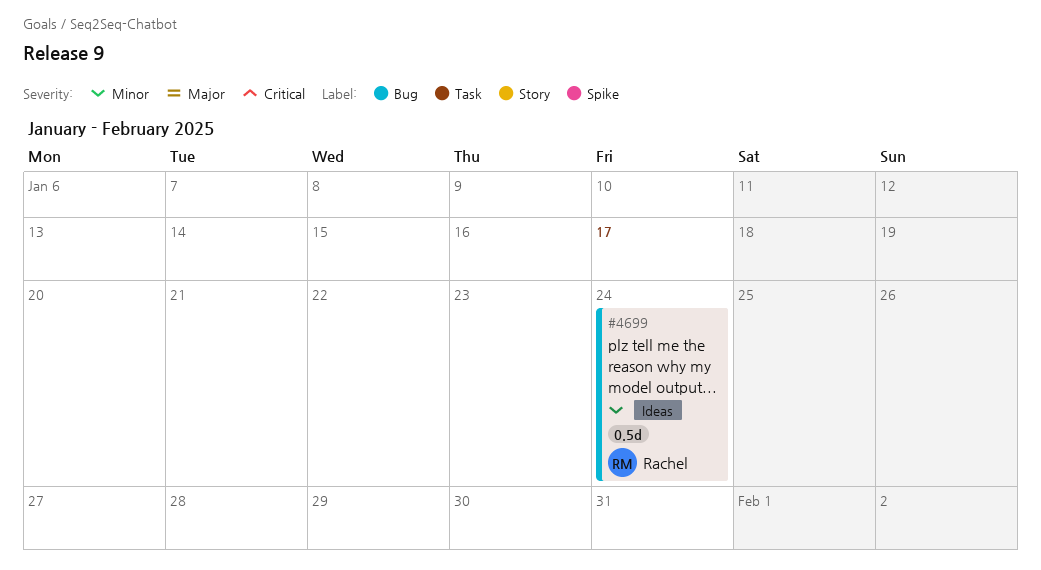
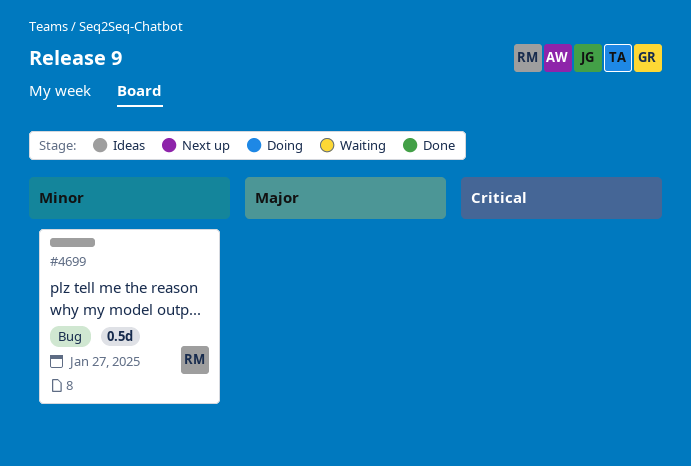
#4699, due: Jan 24 -> Jan 27

